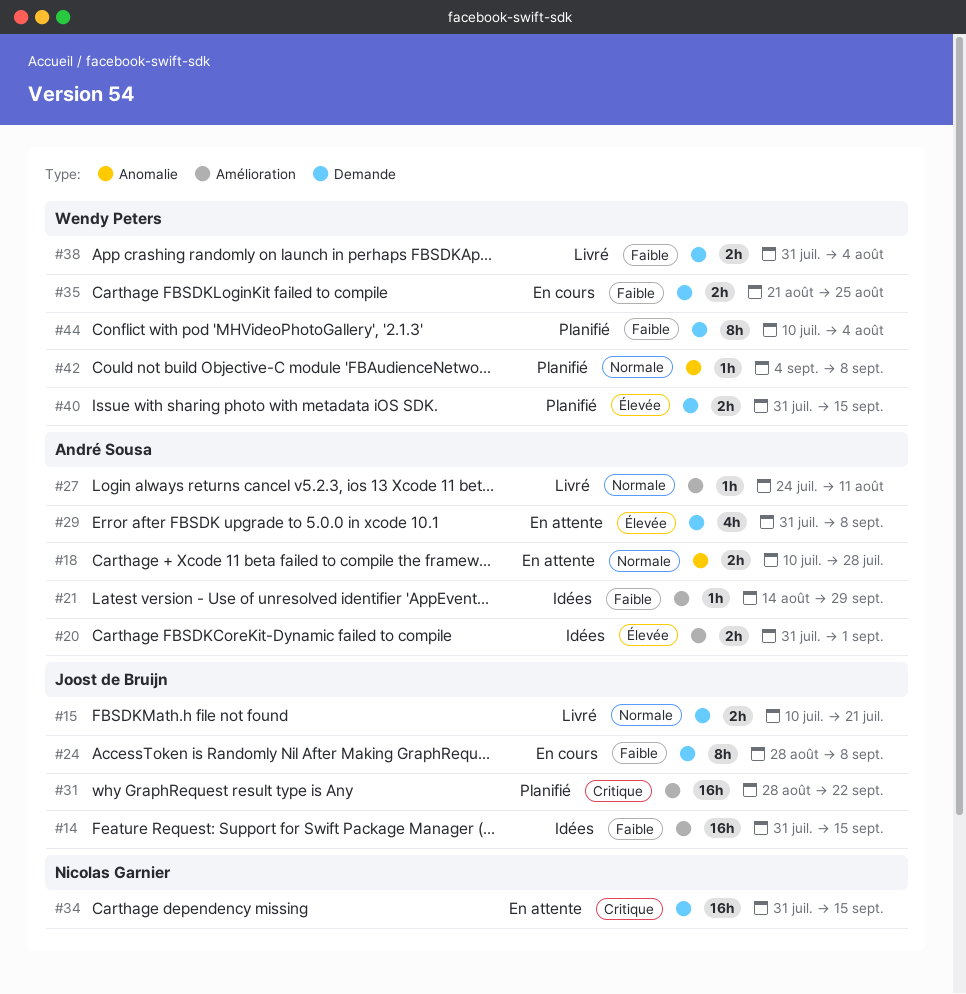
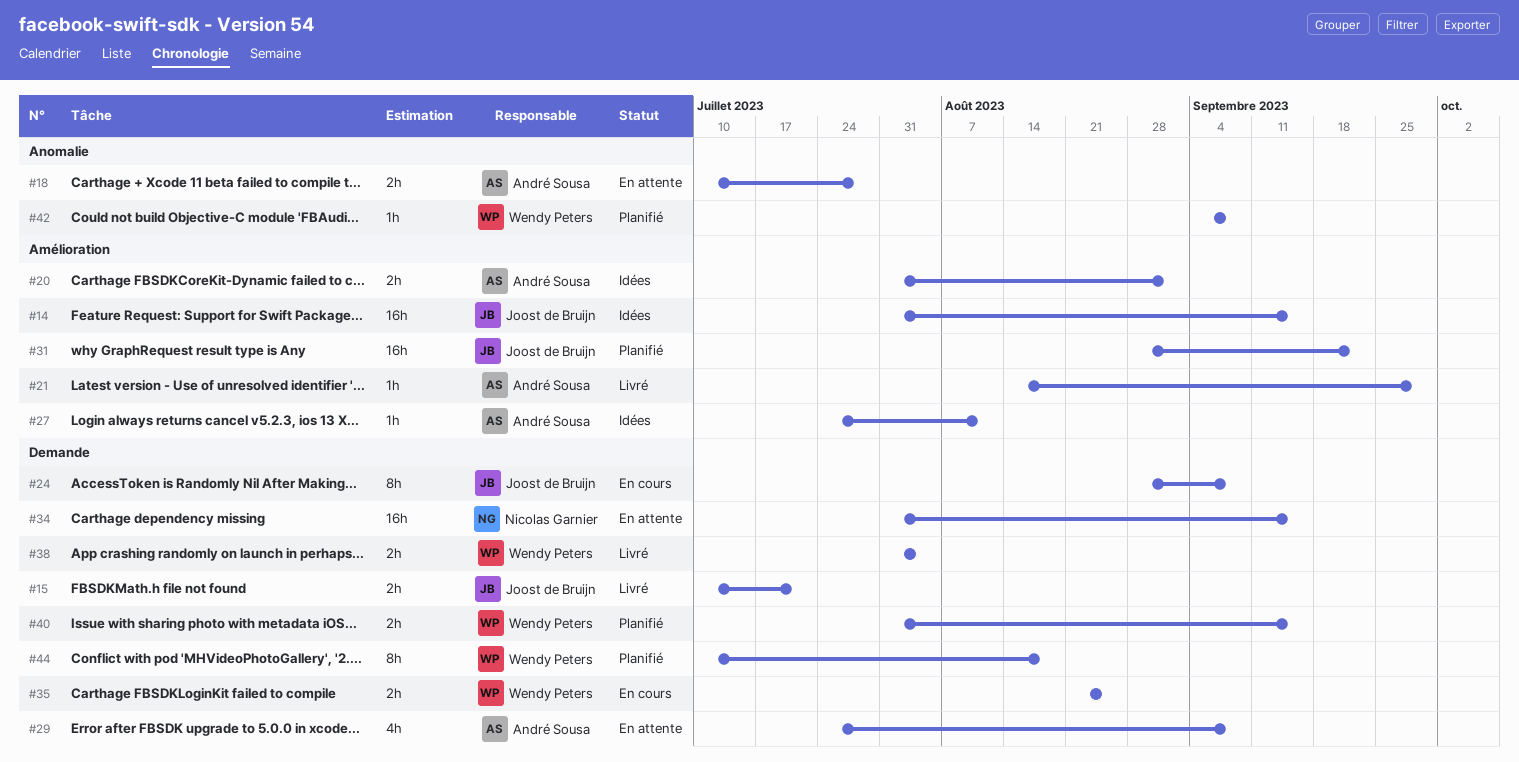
#21, status: Idées -> Livré
#27, status: Livré -> Idées
#29, start: Jul 31 -> Jul 24
#44, due: Aug 4 -> Aug 18

